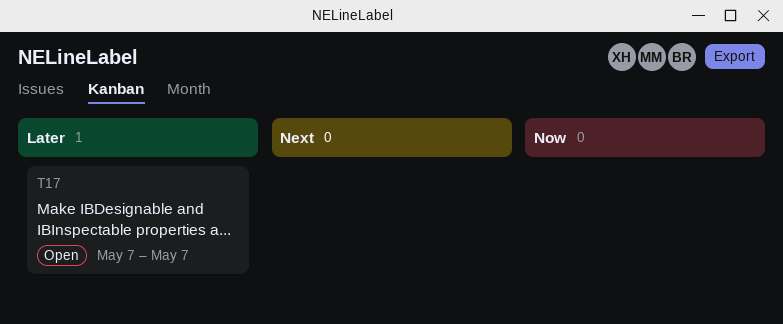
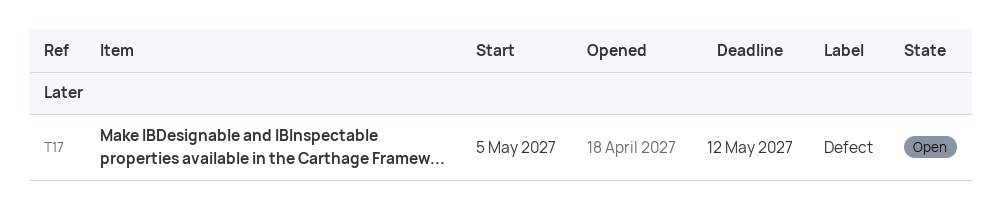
T17, start: May 7 -> May 5
T17, due: May 7 -> May 12

